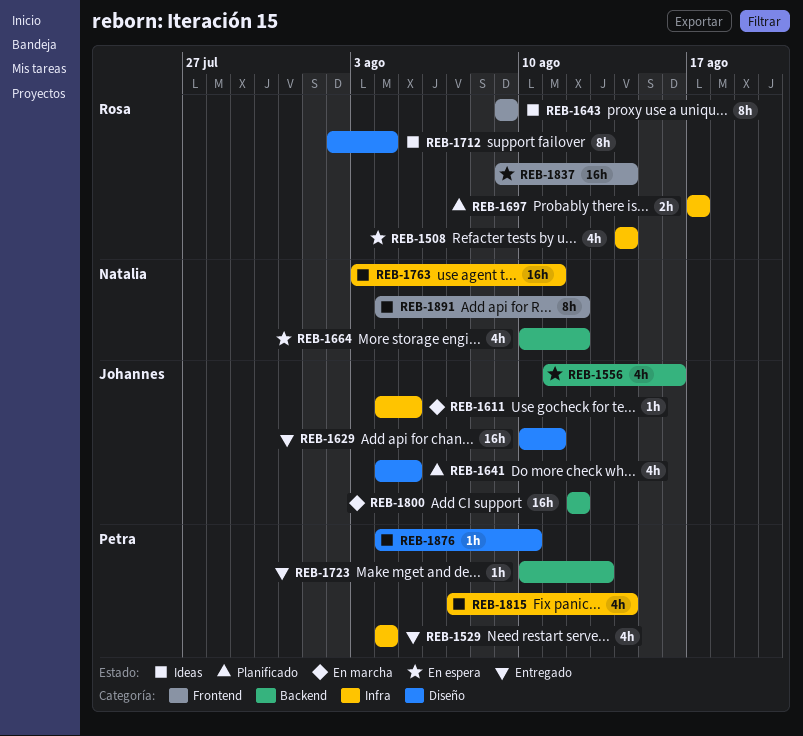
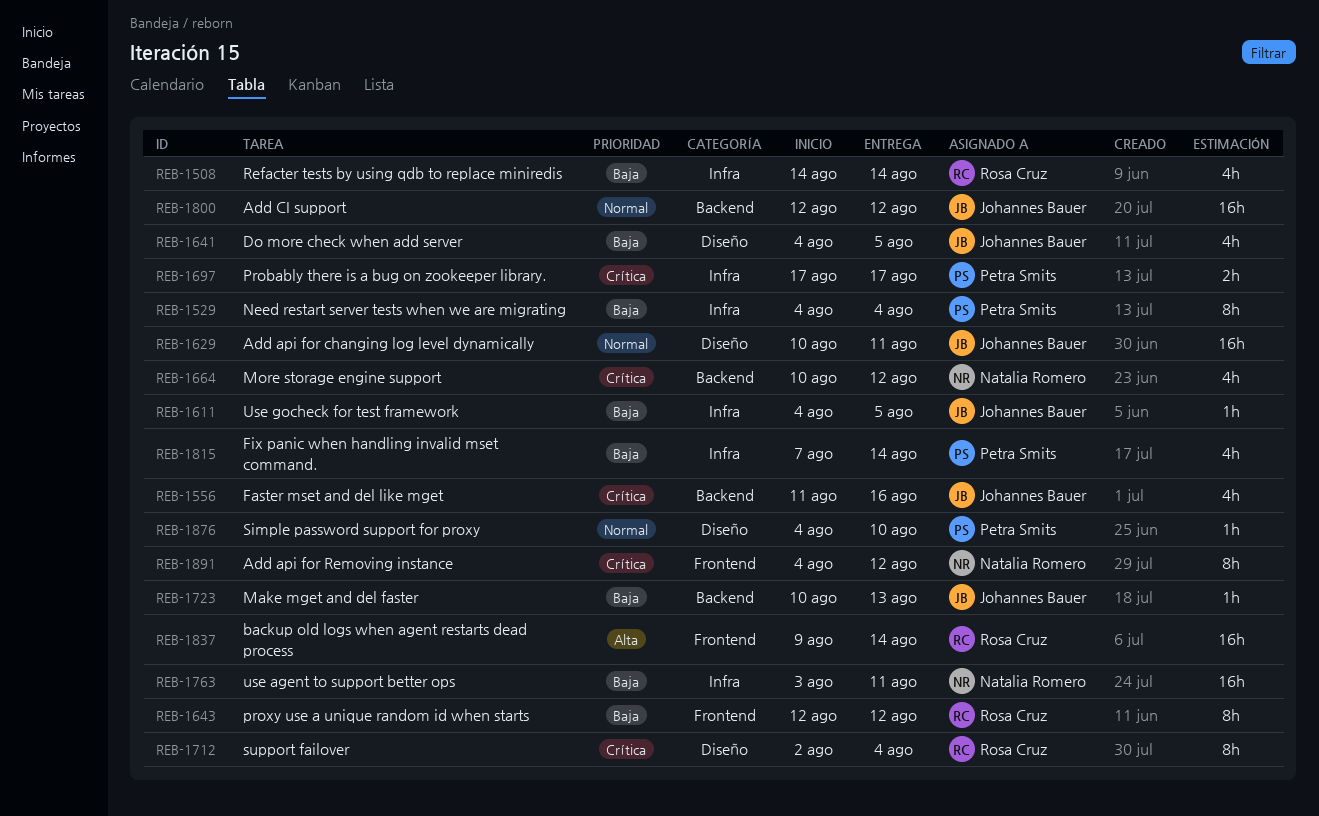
REB-1529, estimate: 4h -> 8h
REB-1643, start: Aug 9 -> Aug 12
REB-1643, due: Aug 9 -> Aug 12
REB-1697, owner: Rosa Cruz -> Petra Smits
REB-1723, owner: Petra Smits -> Johannes Bauer

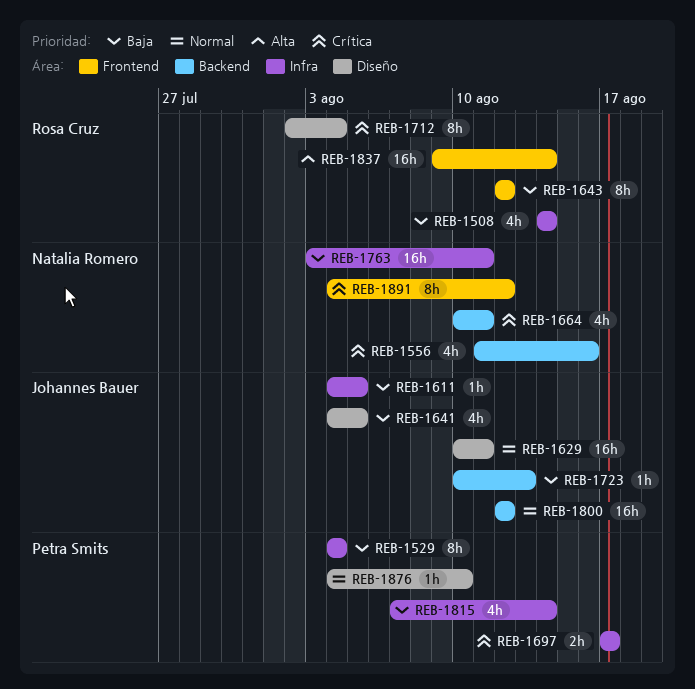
REB-1556, owner: Johannes Bauer -> Natalia Romero
REB-1664, due: Aug 12 -> Aug 11

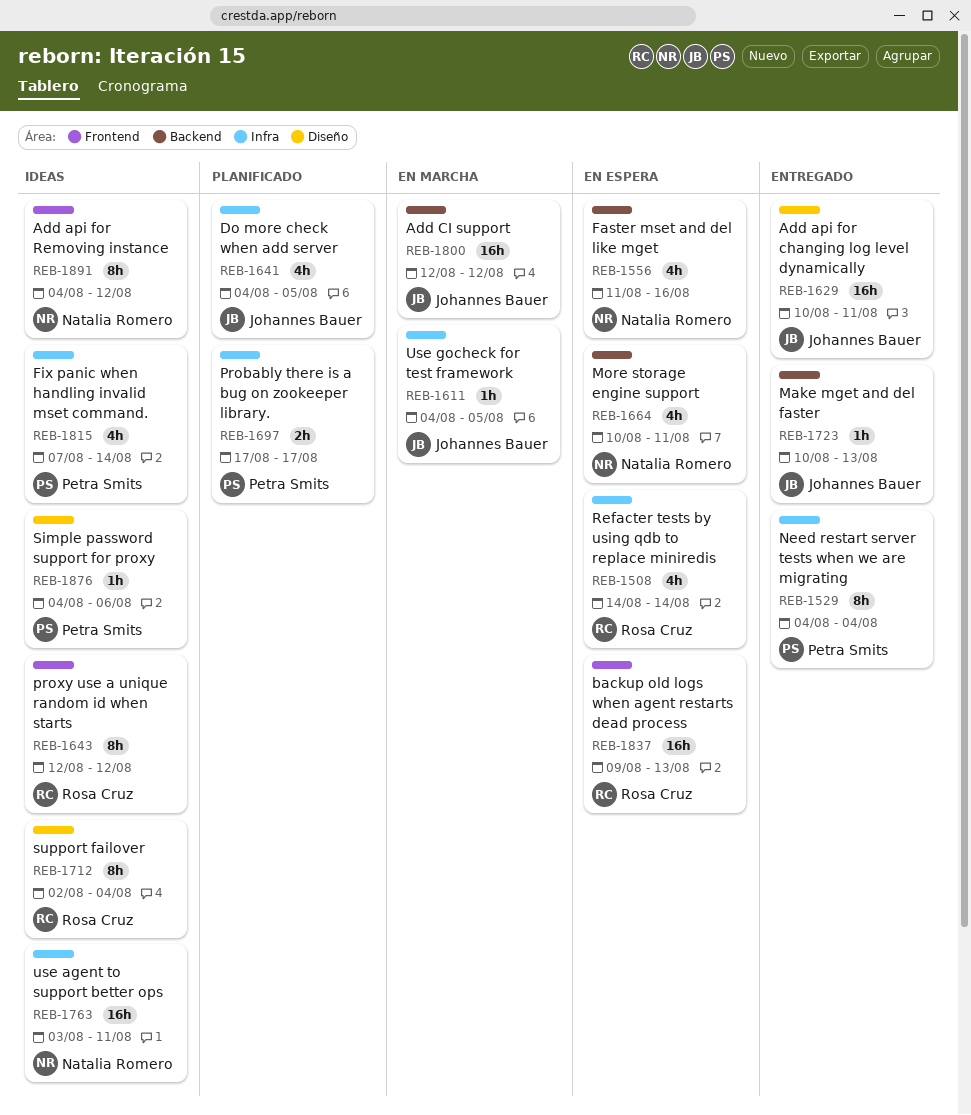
REB-1641, label: Diseño -> Infra
REB-1837, due: Aug 14 -> Aug 13
REB-1876, due: Aug 10 -> Aug 6

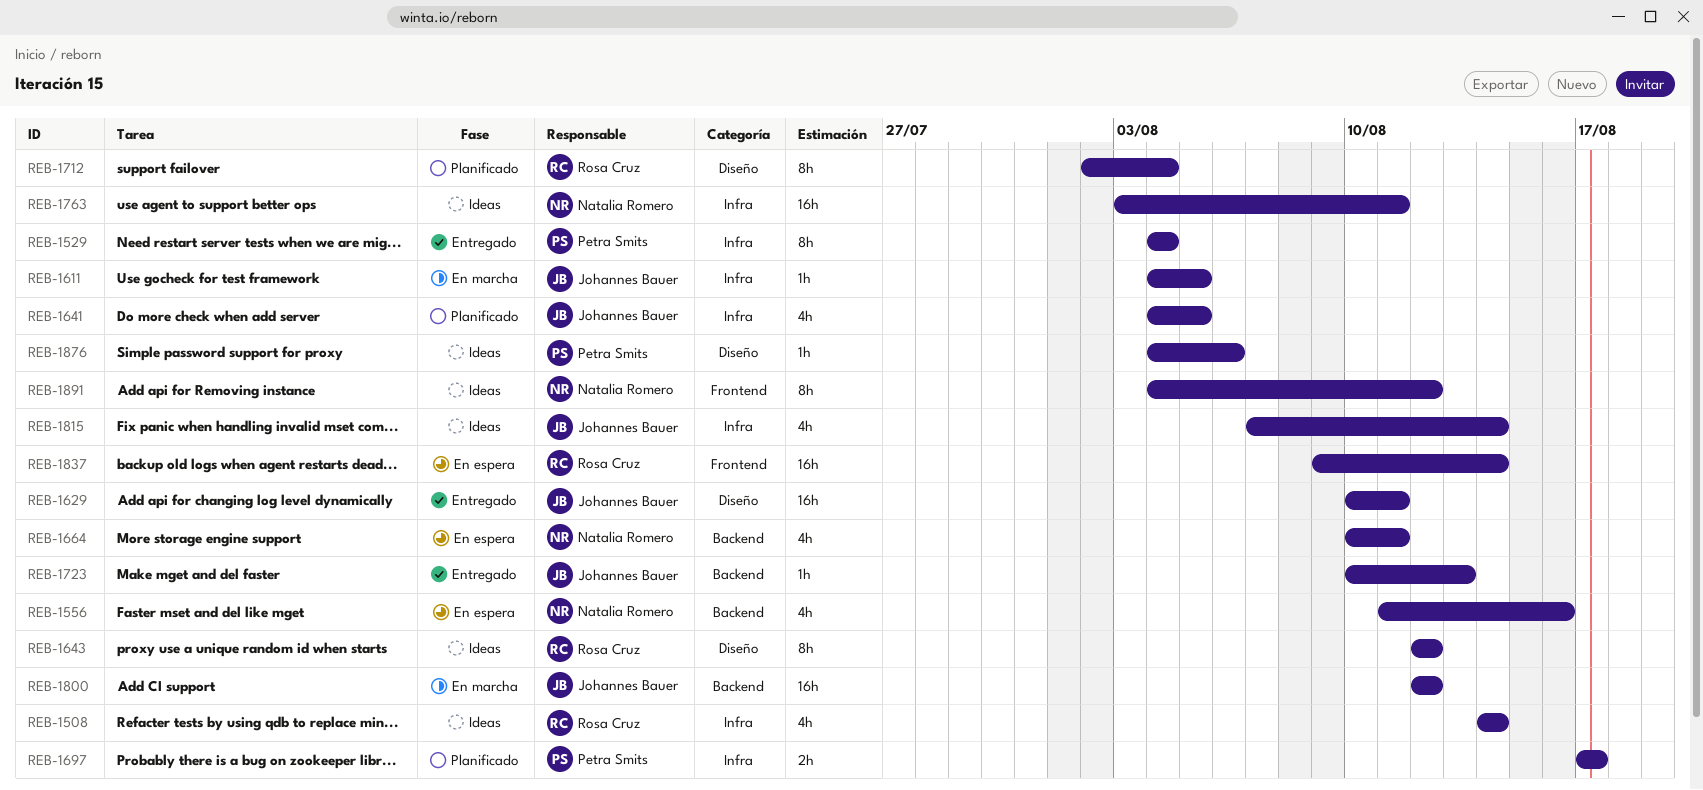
REB-1508, status: En espera -> Ideas
REB-1643, label: Frontend -> Diseño
REB-1712, status: Ideas -> Planificado
REB-1815, owner: Petra Smits -> Johannes Bauer
REB-1837, due: Aug 13 -> Aug 14

